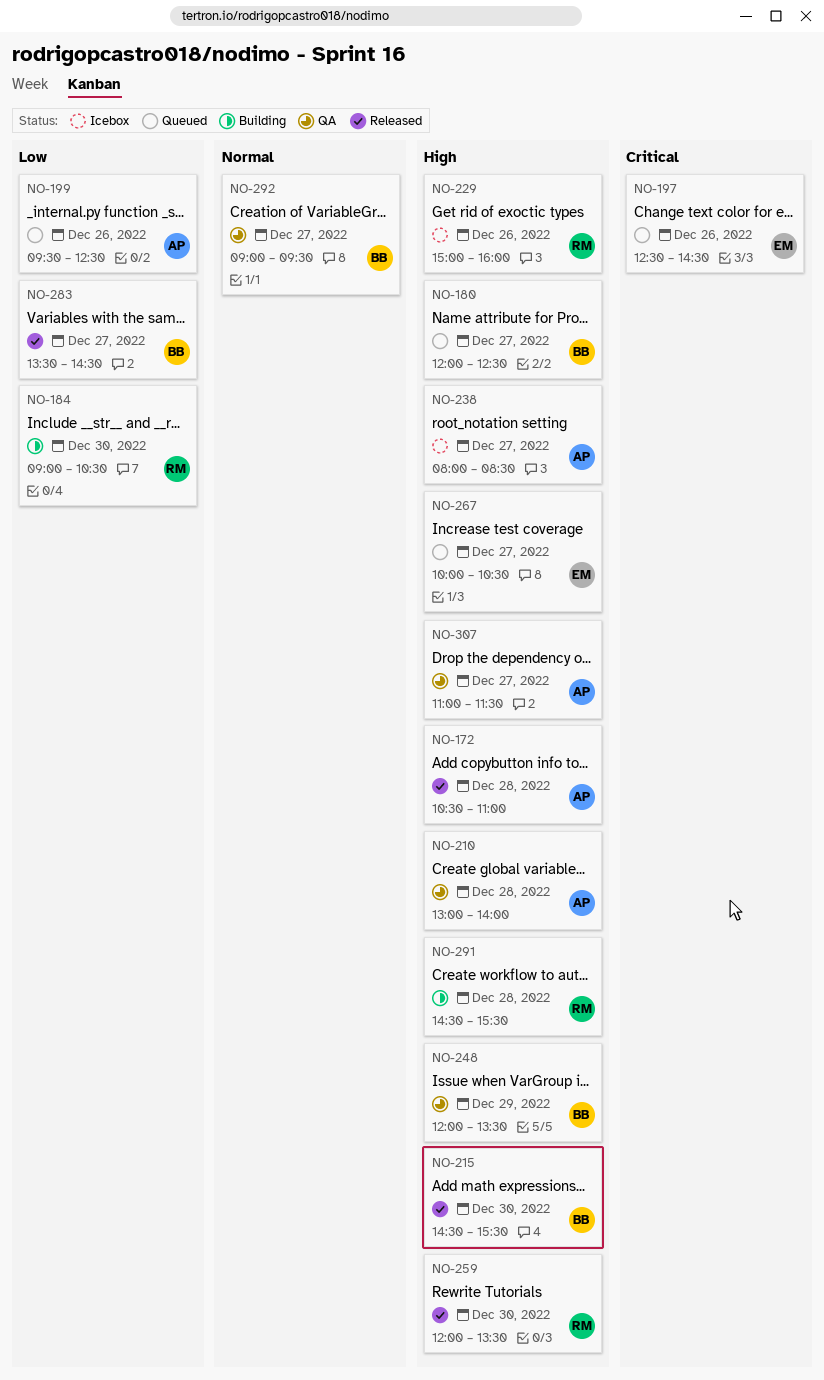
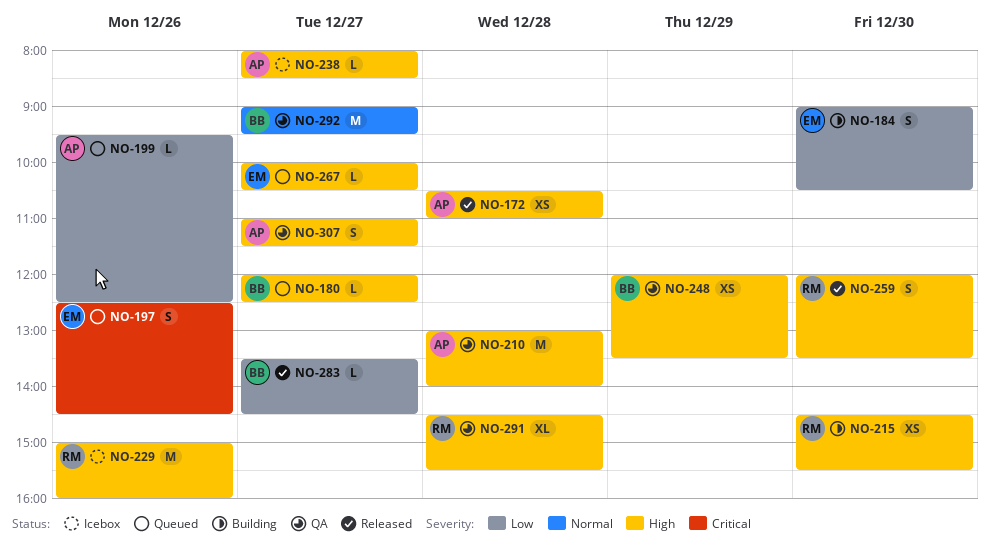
NO-184, owner: RM -> EM
NO-215, status: Released -> Building
NO-215, owner: BB -> RM
NO-291, status: Building -> QA

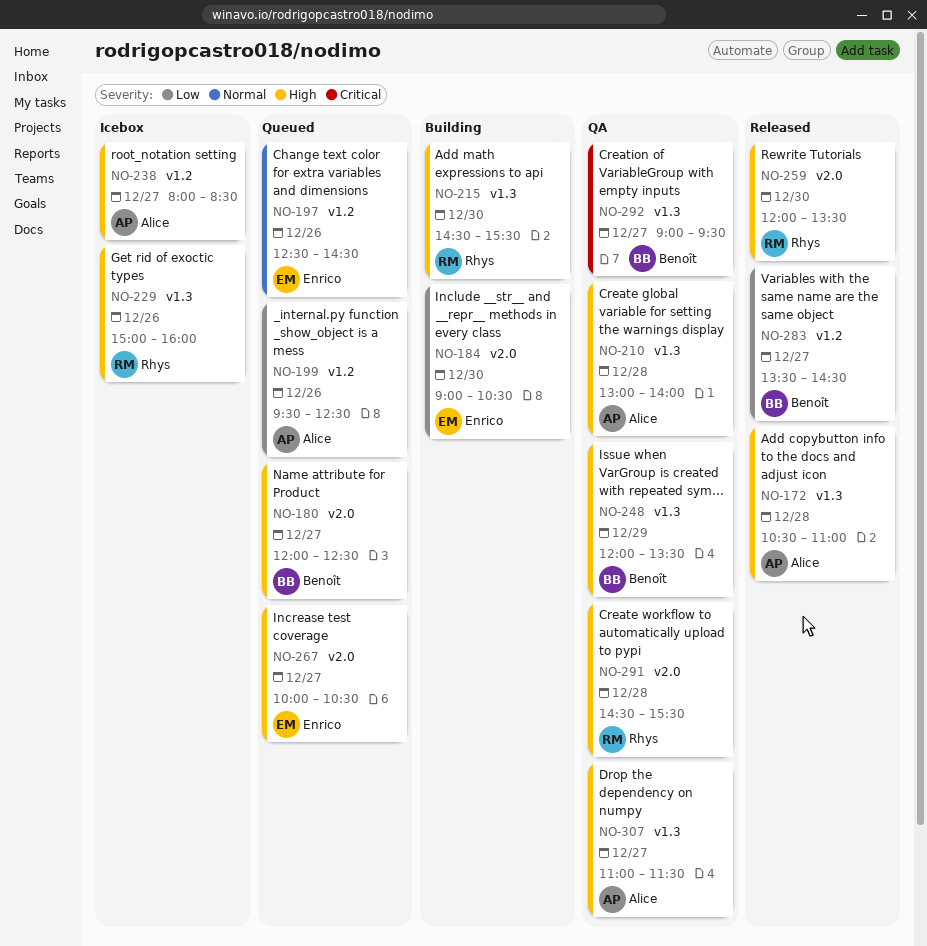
NO-197, priority: Critical -> Normal
NO-292, priority: Normal -> Critical

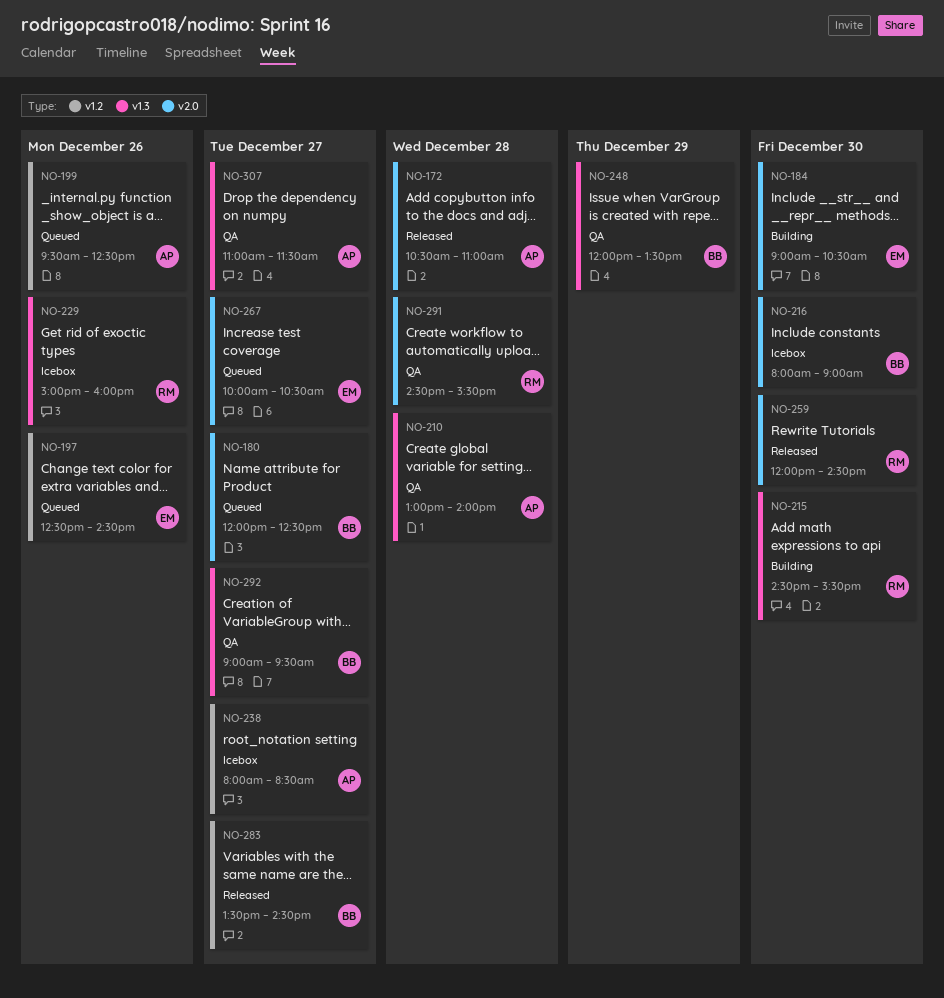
NO-172, label: v1.3 -> v2.0
NO-216: none -> present
NO-259, ends: 13:30 -> 14:30

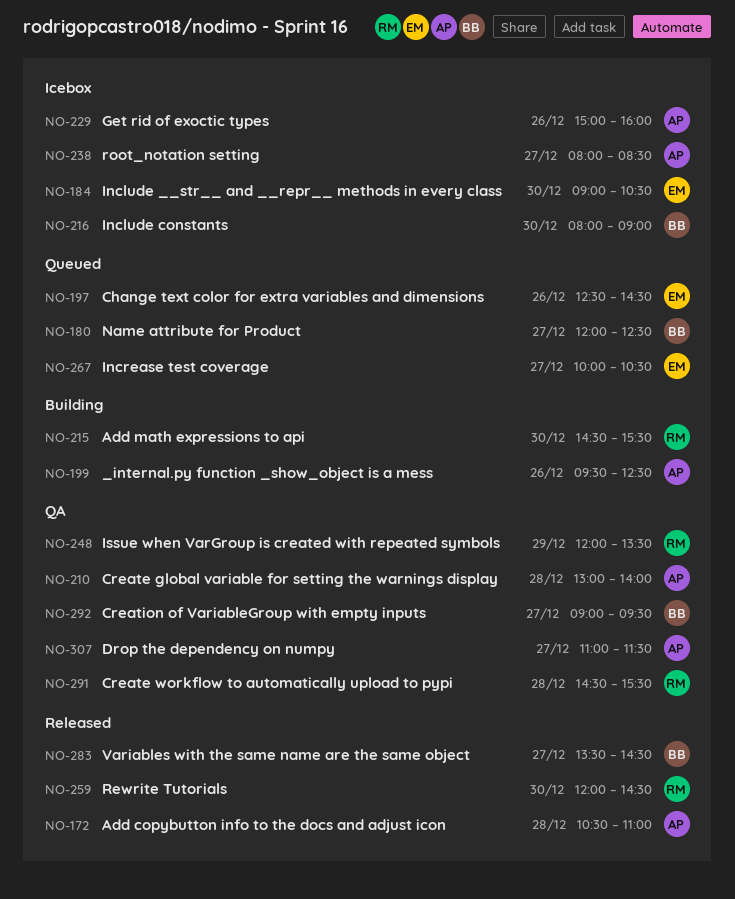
NO-184, status: Building -> Icebox
NO-199, status: Queued -> Building
NO-229, owner: RM -> AP
NO-248, owner: BB -> RM

